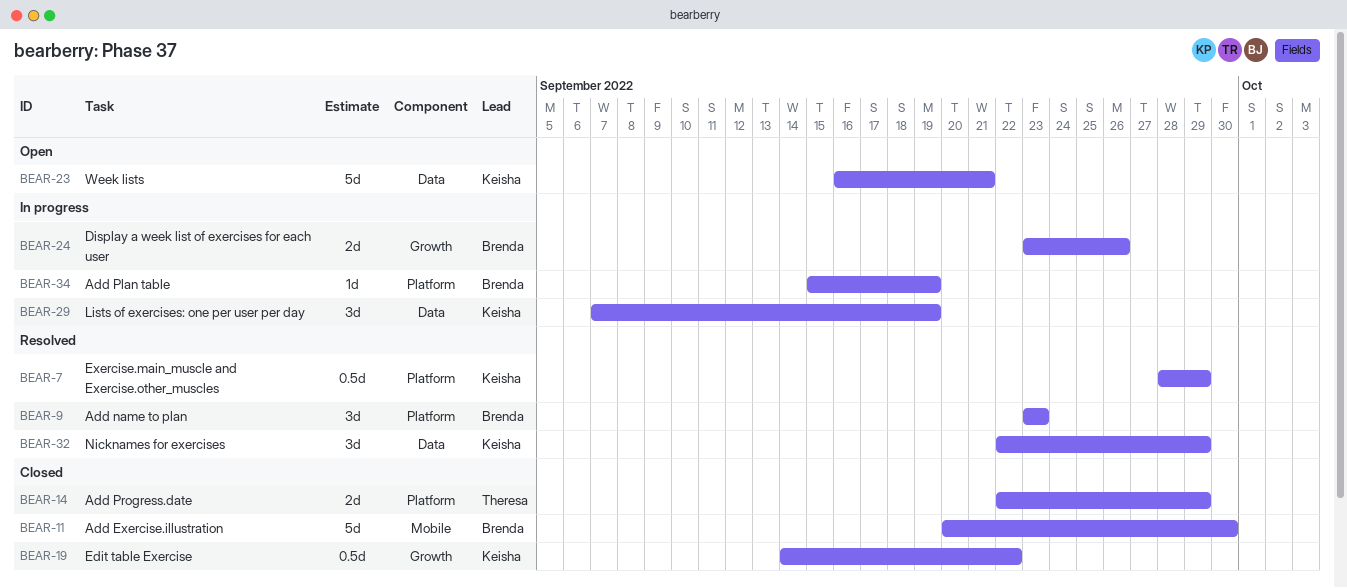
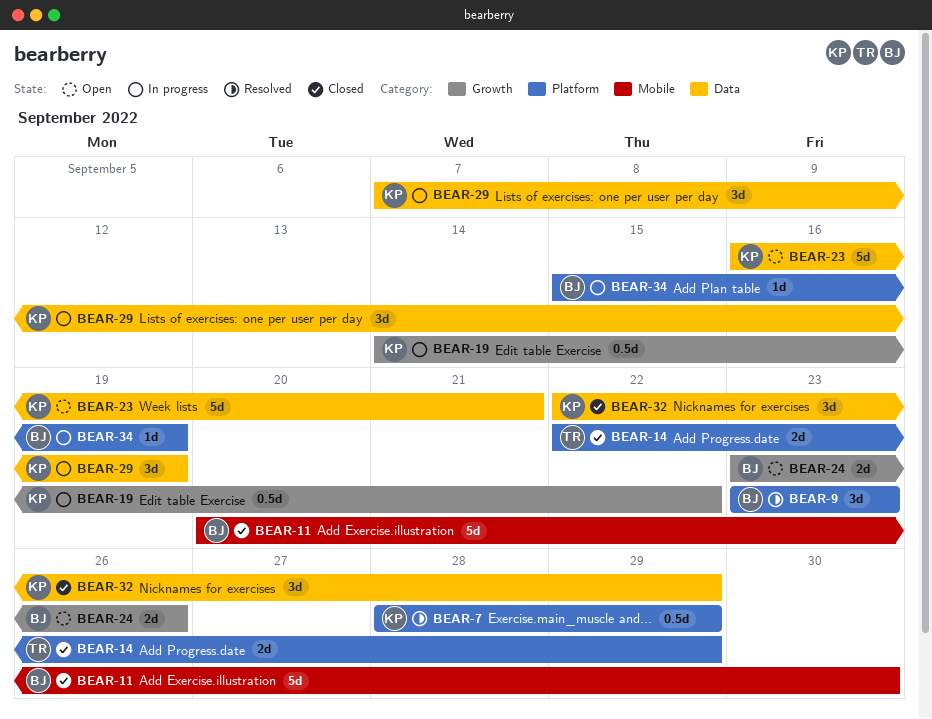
BEAR-19, status: Closed -> In progress
BEAR-24, status: In progress -> Open
BEAR-32, status: Resolved -> Closed

